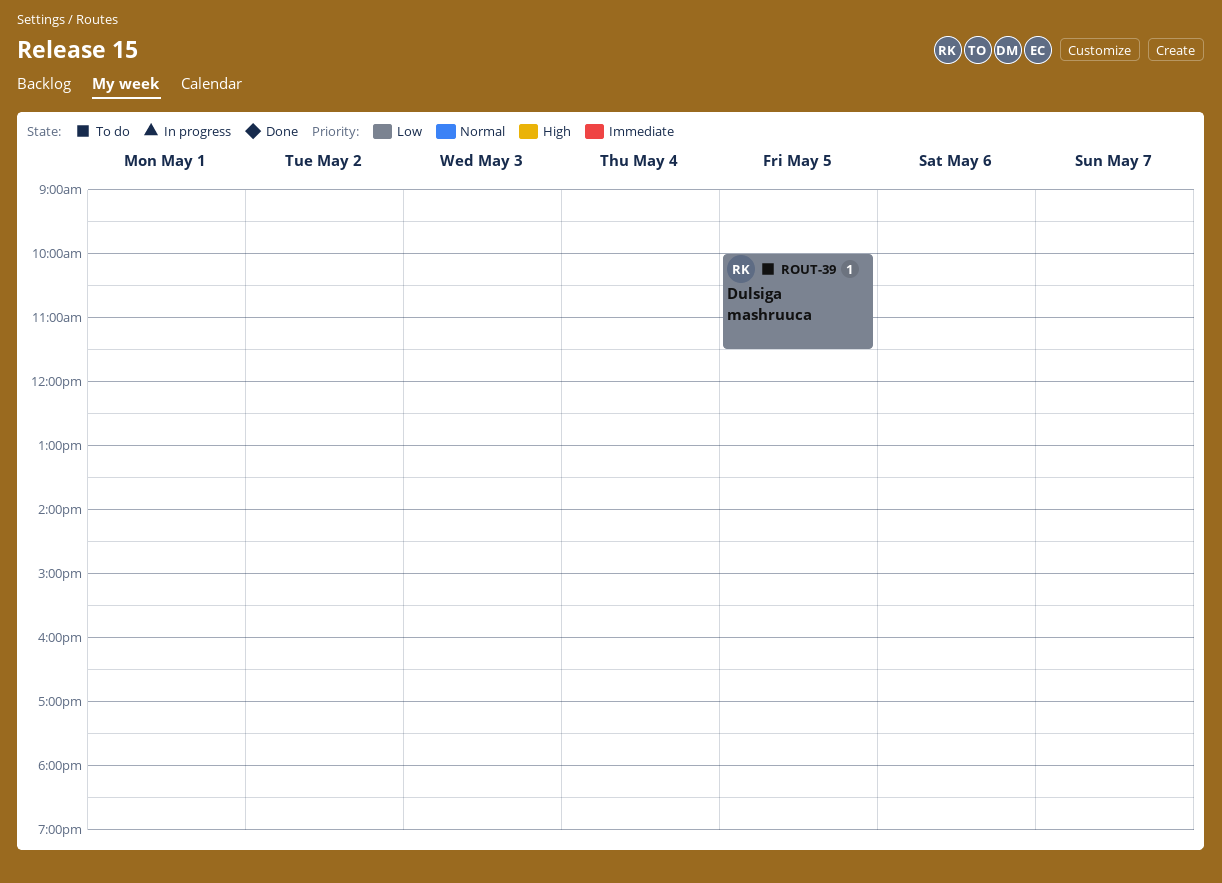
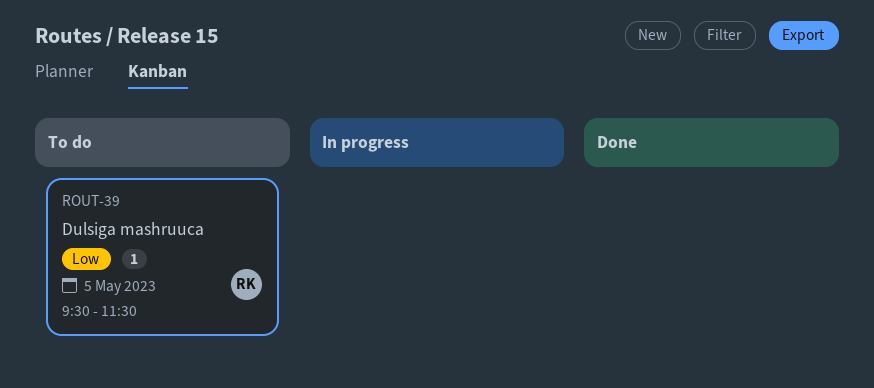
ROUT-39, begins: 10:00 -> 09:30

